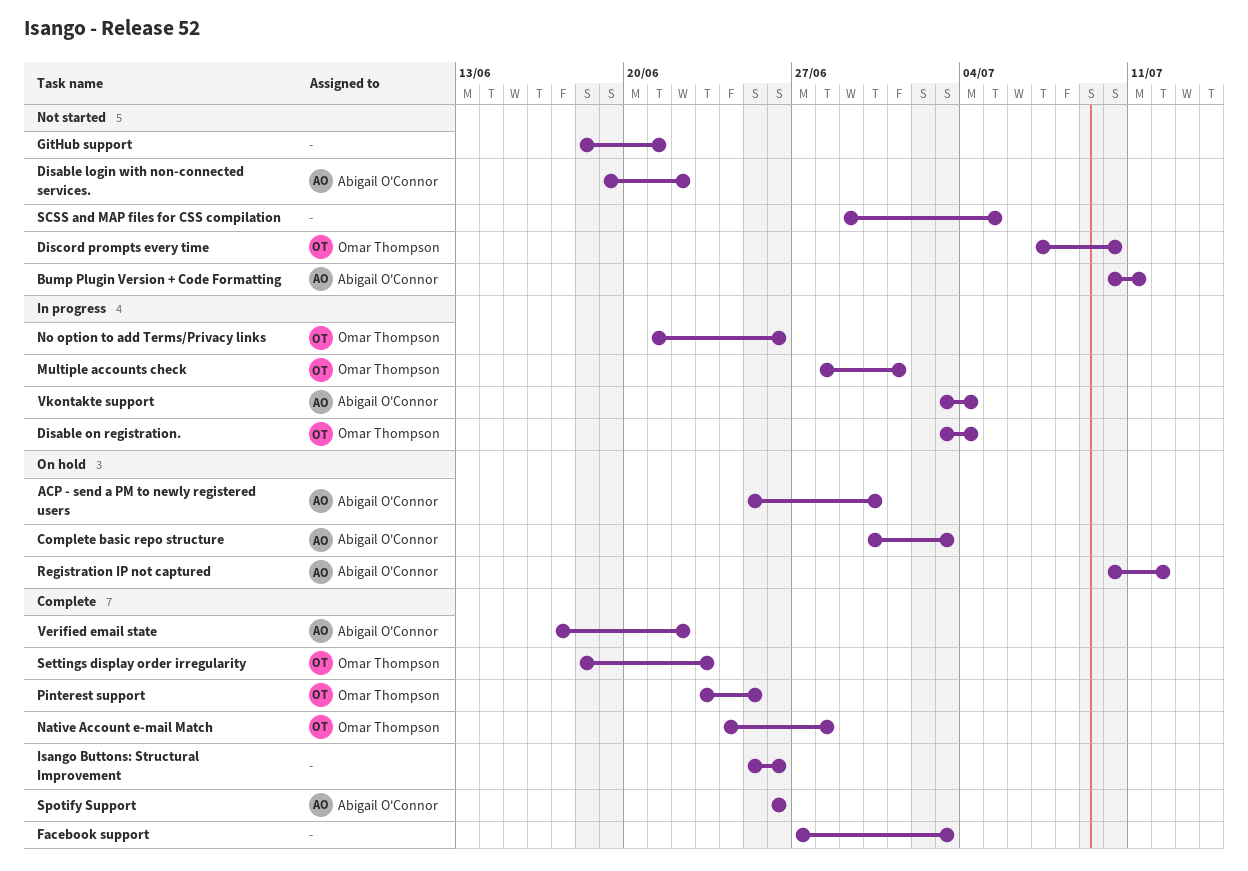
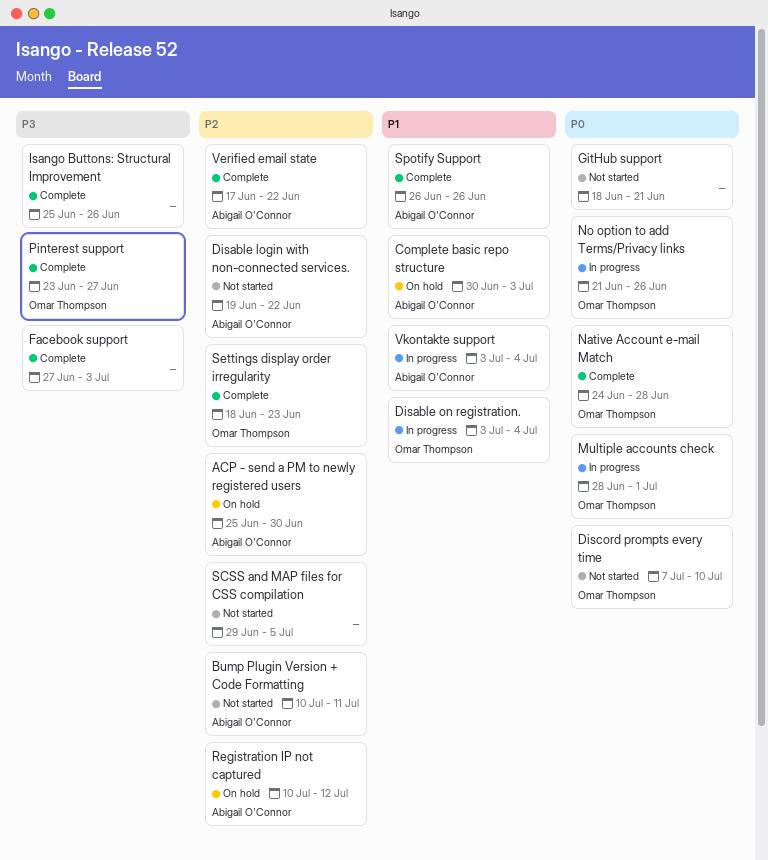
Pinterest support, due: Jun 25 -> Jun 27

